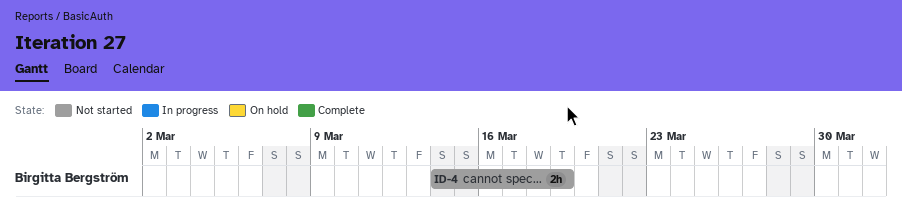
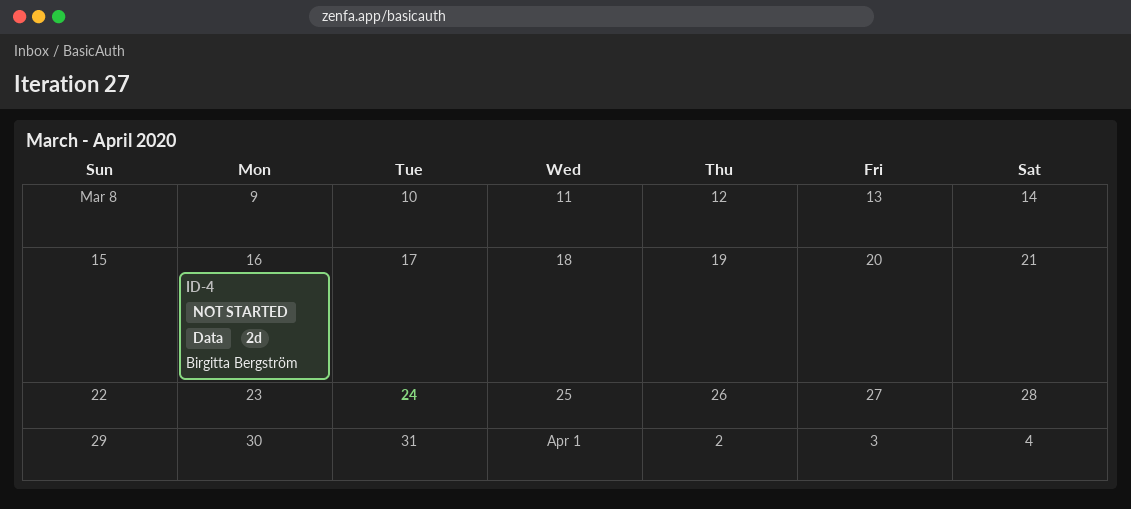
ID-4, estimate: 2h -> 2d
ID-4, due: Mar 19 -> Mar 16

